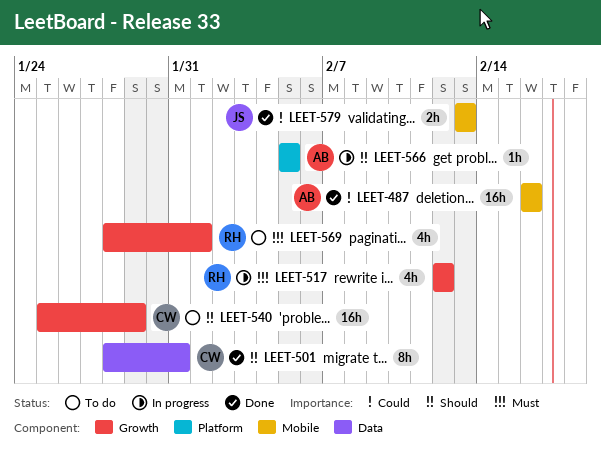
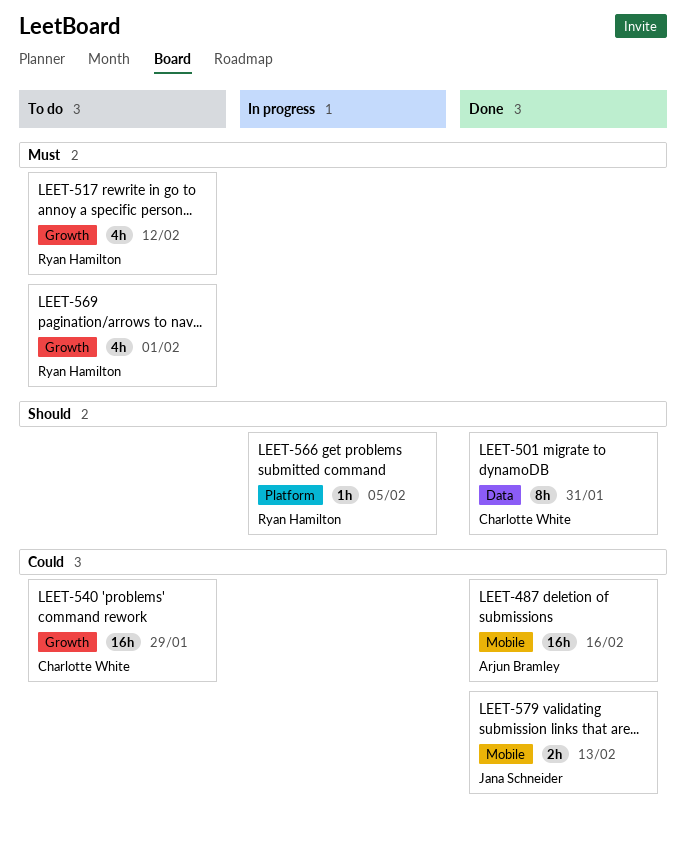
LEET-517, status: In progress -> To do
LEET-540, priority: Should -> Could
LEET-566, owner: Arjun Bramley -> Ryan Hamilton

